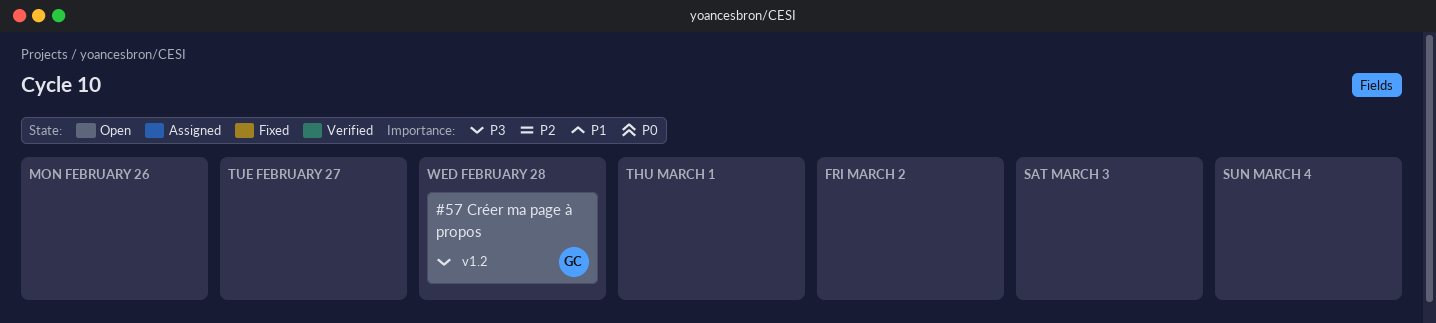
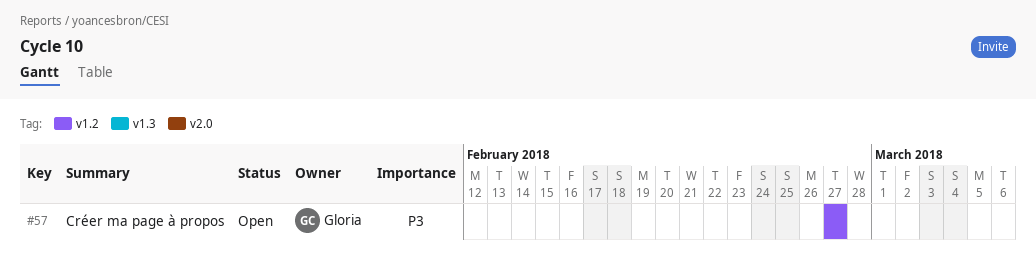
#57, due: Feb 28 -> Feb 27

